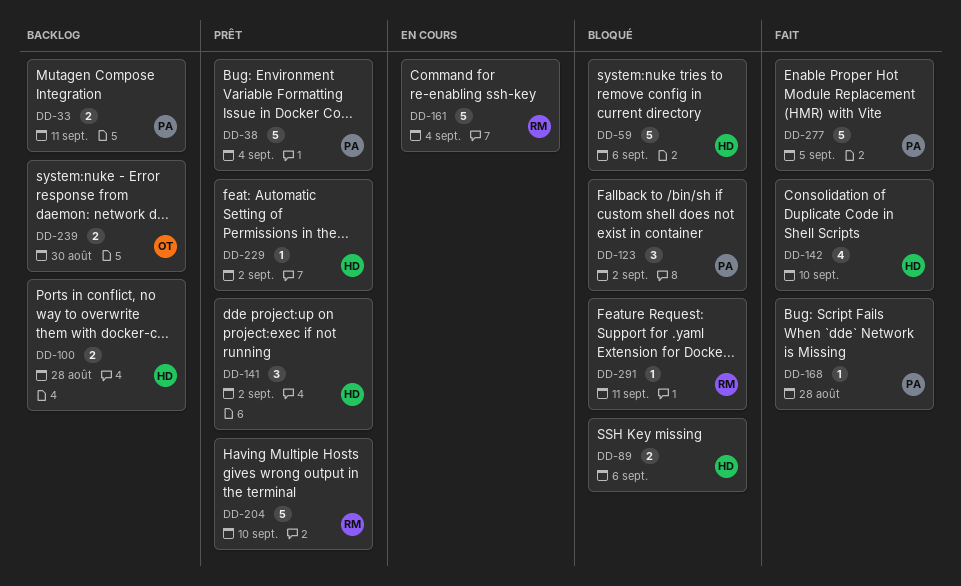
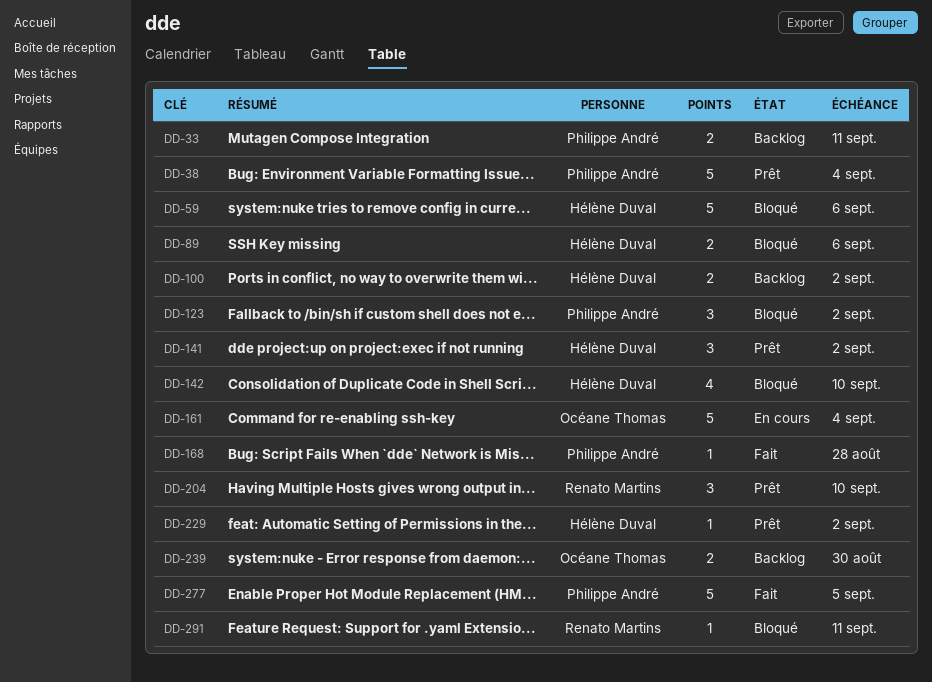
DD-100, due: Aug 28 -> Sep 2
DD-142, status: Fait -> Bloqué
DD-161, owner: Renato Martins -> Océane Thomas
DD-204, estimate: 5 -> 3

